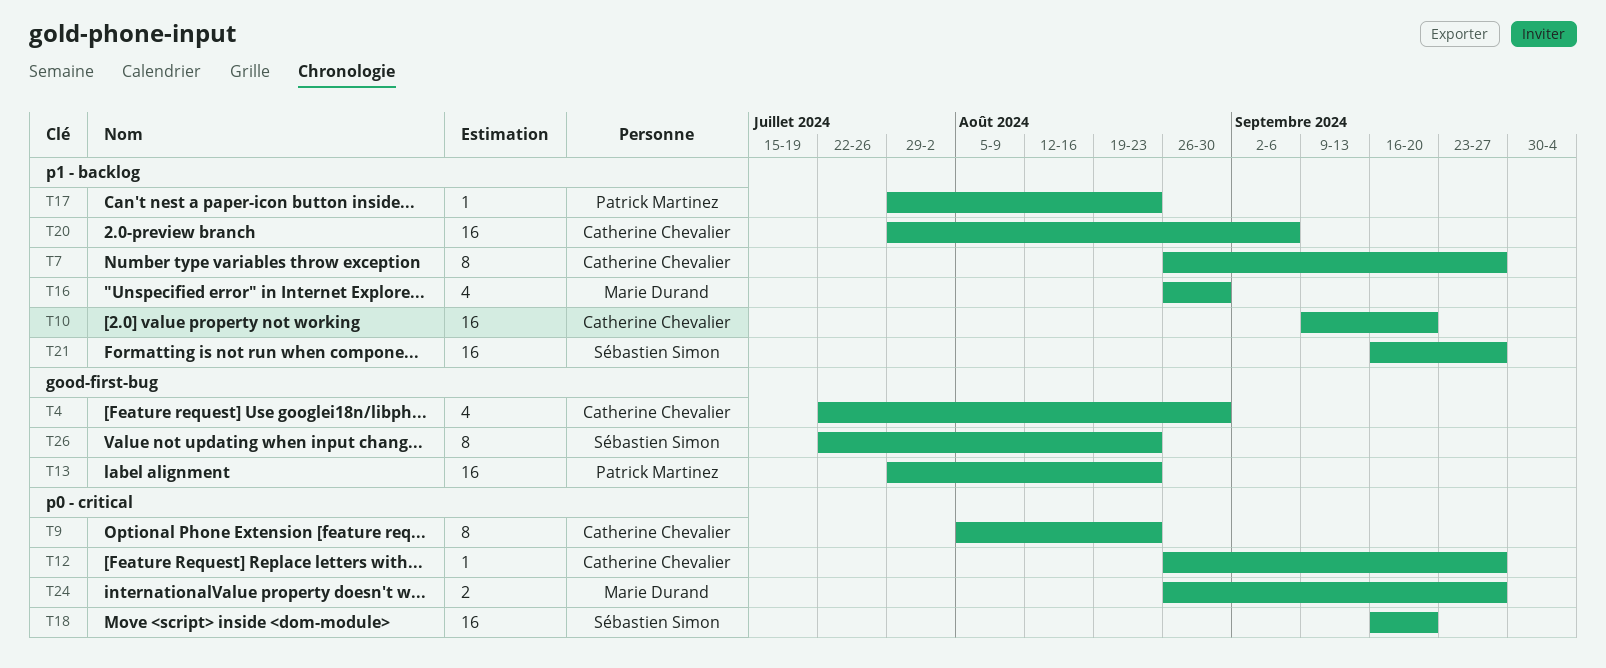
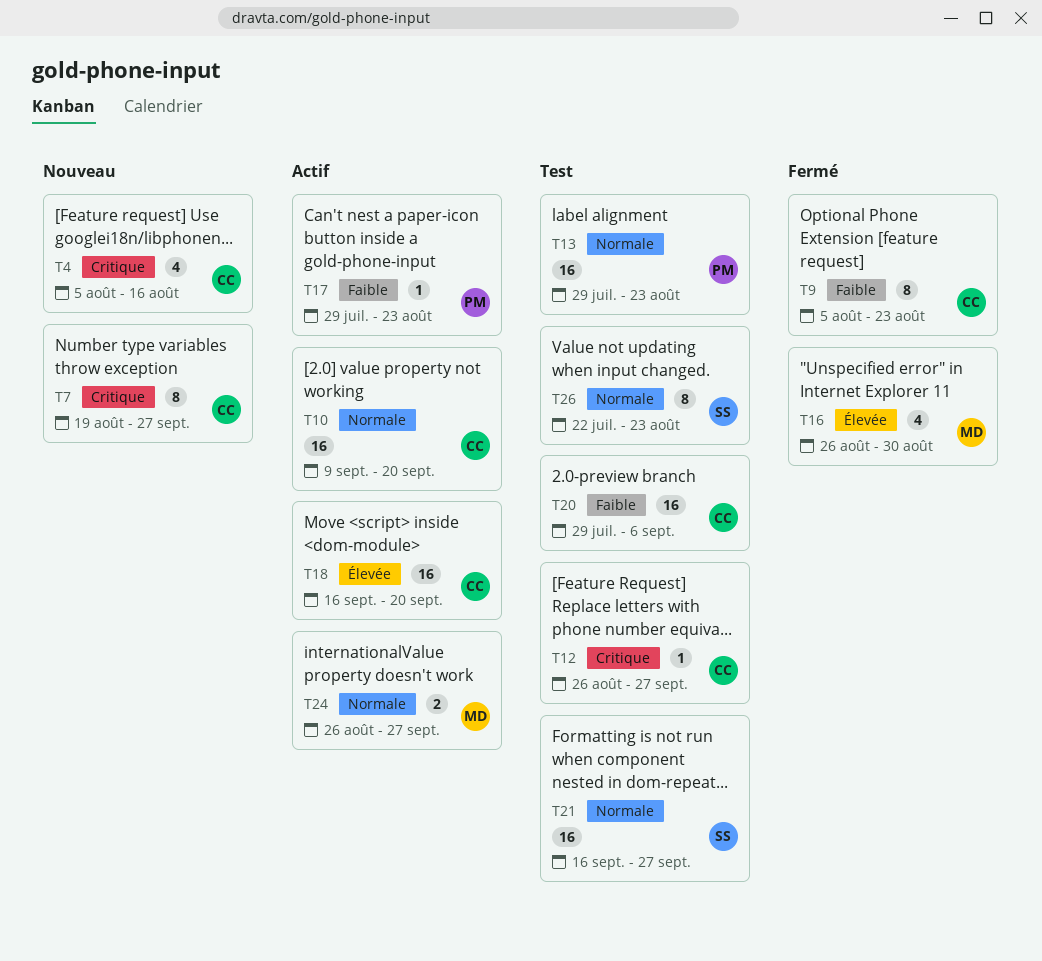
T4, start: Jul 22 -> Aug 5
T4, due: Aug 30 -> Aug 16
T7, start: Aug 26 -> Aug 19
T18, owner: Sébastien Simon -> Catherine Chevalier

